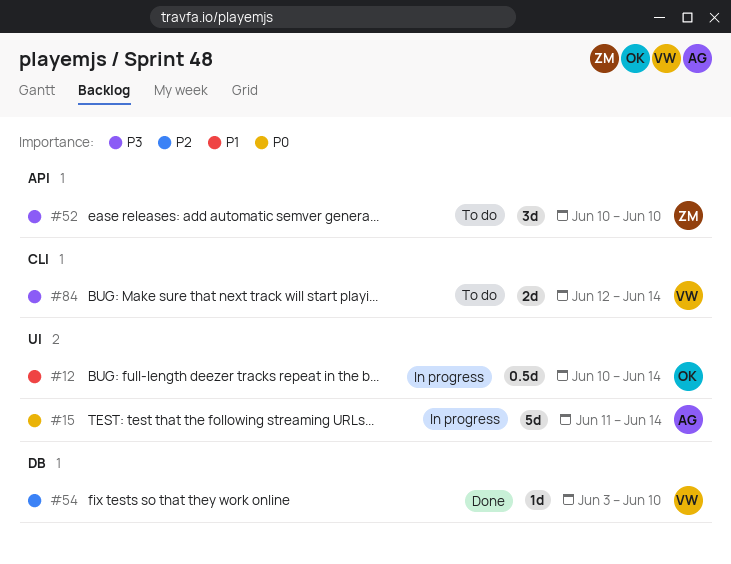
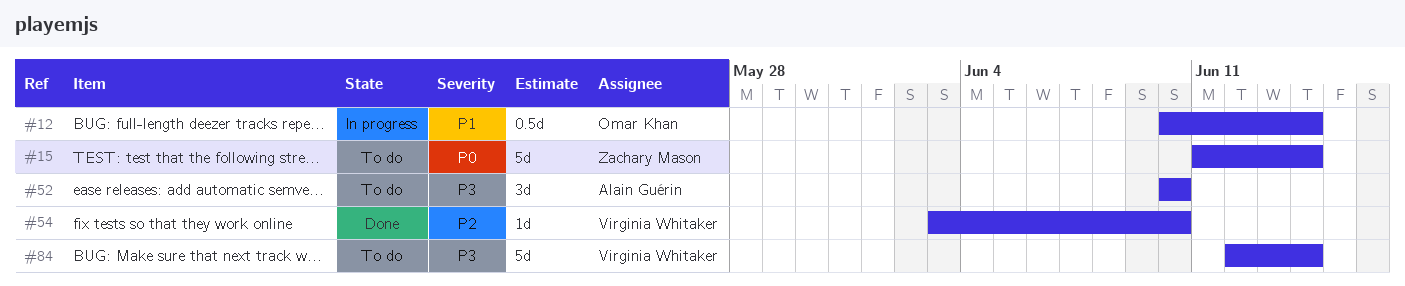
#15, status: In progress -> To do
#15, owner: Alain Guérin -> Zachary Mason
#52, owner: Zachary Mason -> Alain Guérin
#84, estimate: 2d -> 5d

